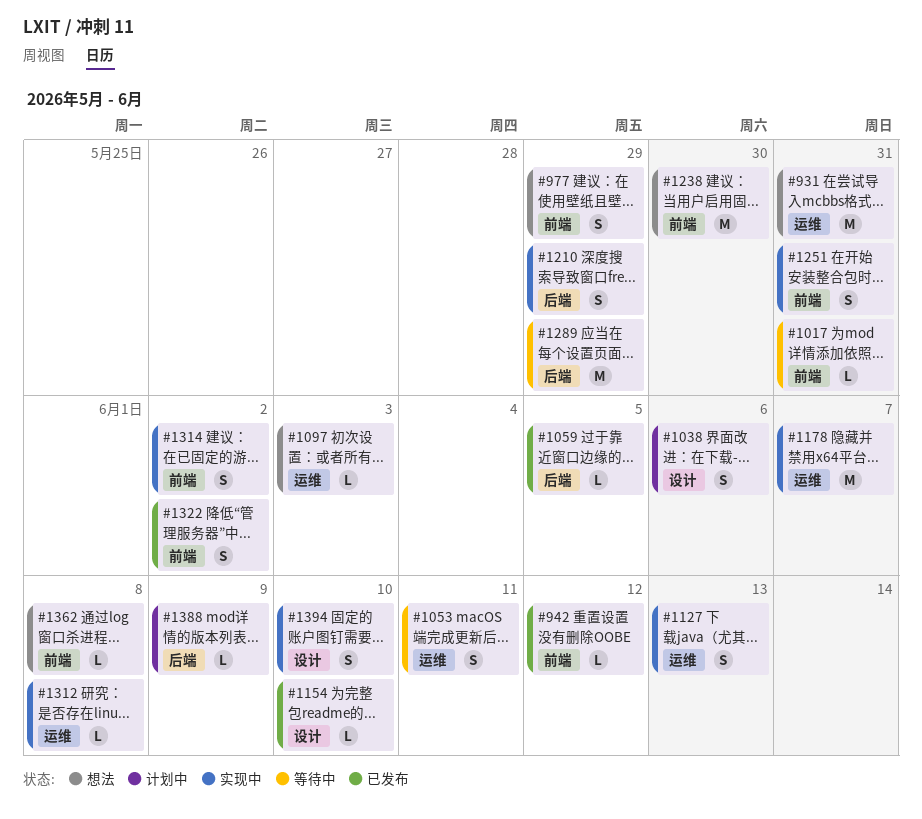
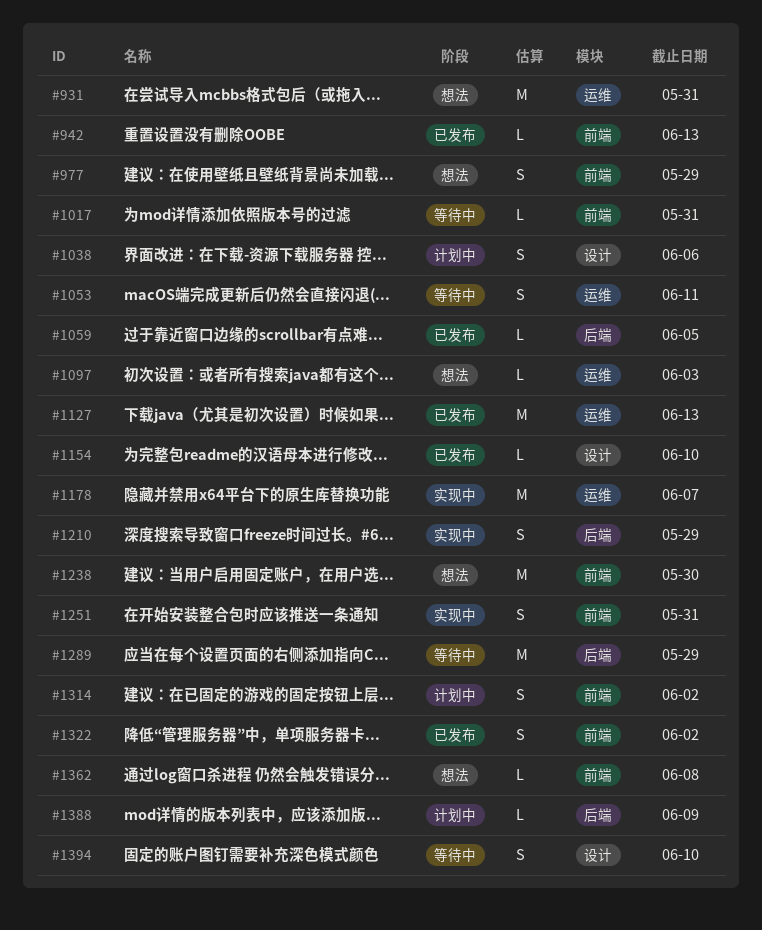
#942, due: Jun 12 -> Jun 13
#1127, status: 实现中 -> 已发布
#1127, estimate: S -> M
#1312: present -> none
#1314, status: 实现中 -> 计划中
#1394, status: 实现中 -> 等待中

